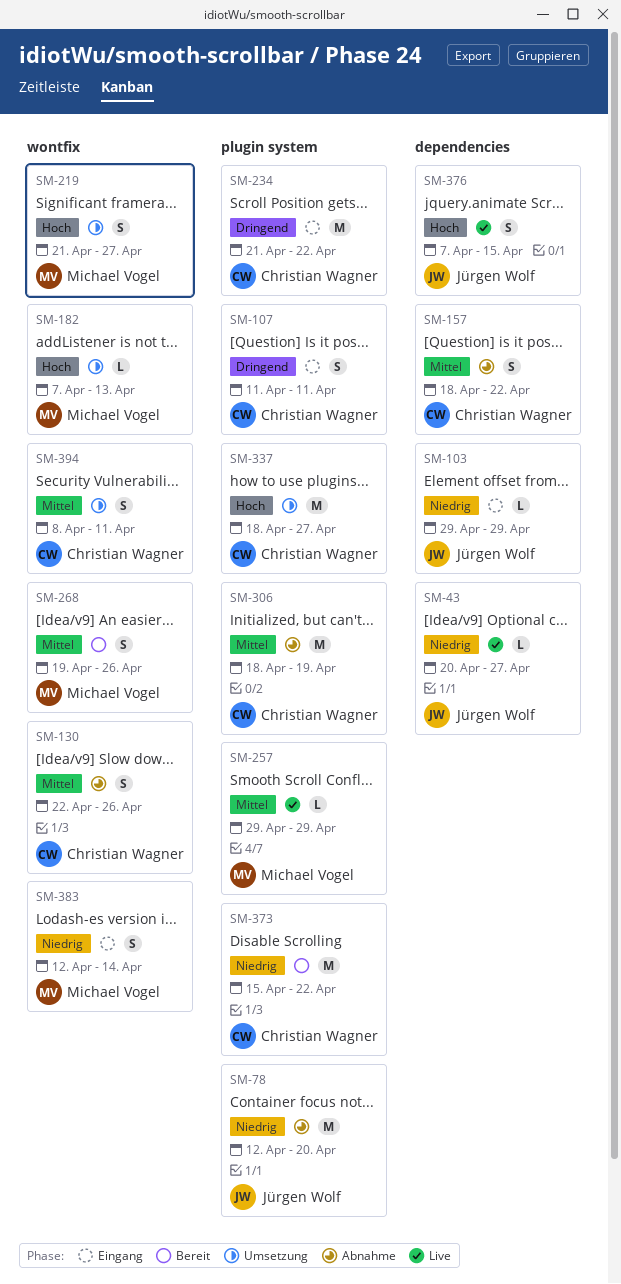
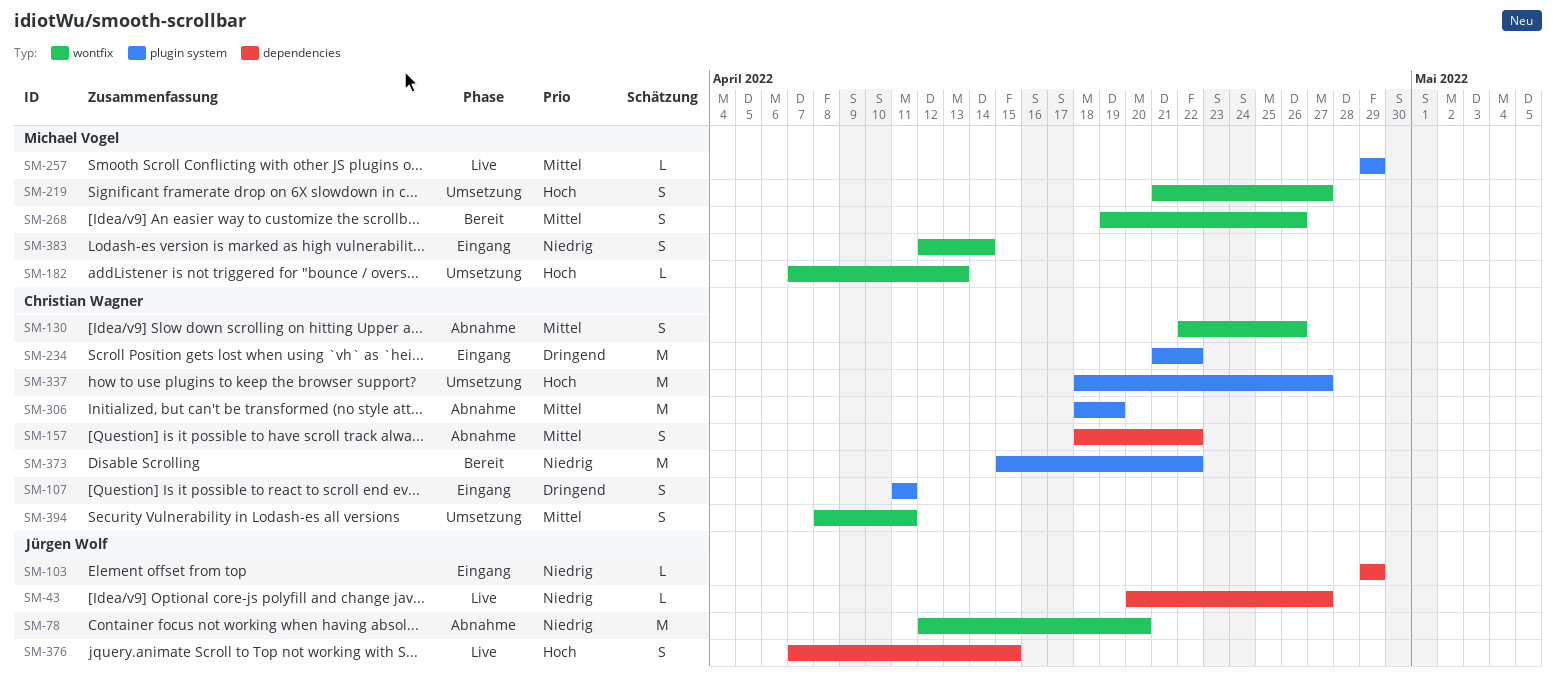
SM-78, label: plugin system -> wontfix

